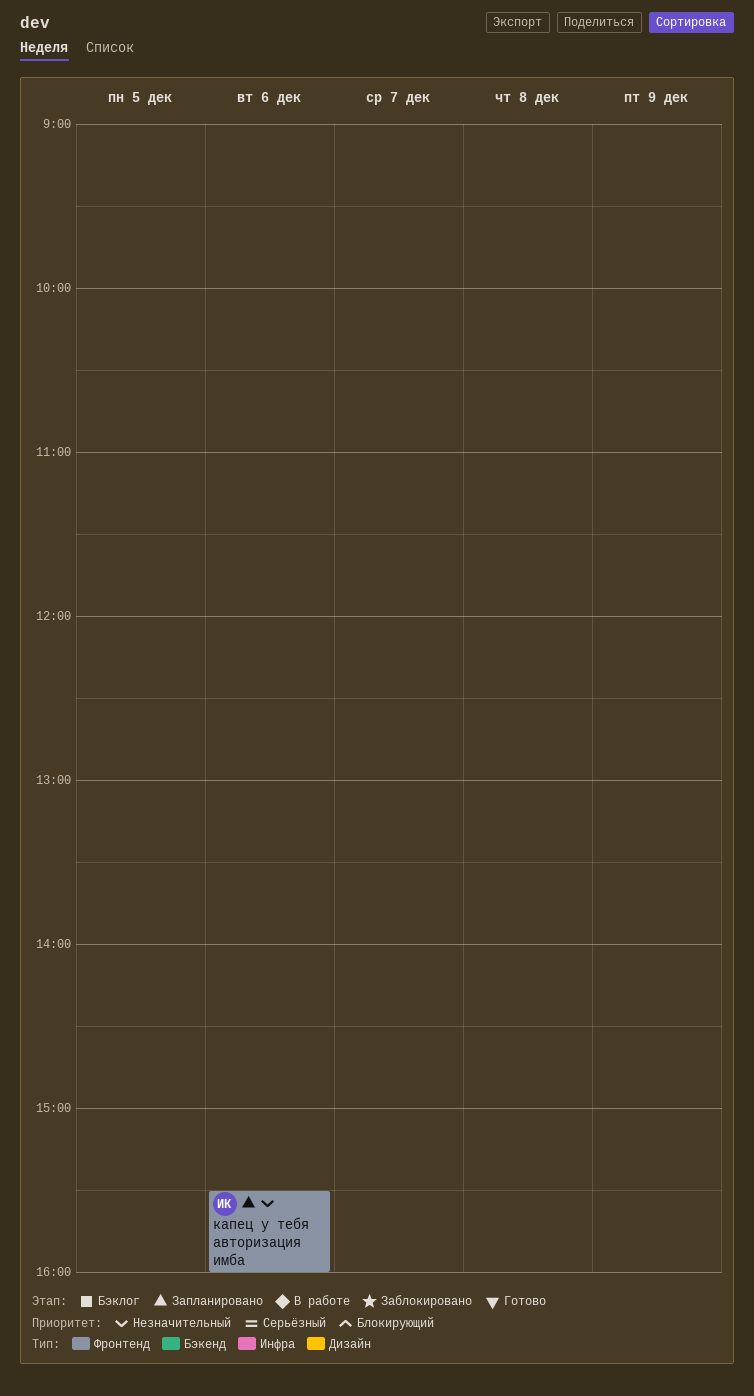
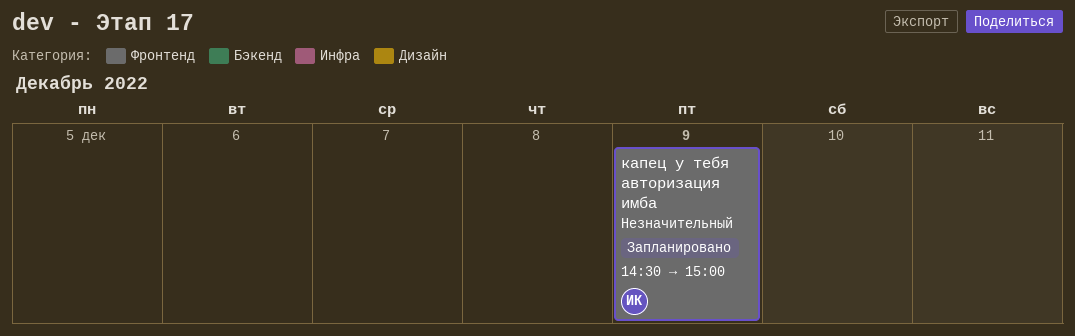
капец у тебя авторизация имба, day: Dec 6 -> Dec 9
капец у тебя авторизация имба, begins: 15:30 -> 14:30
капец у тебя авторизация имба, ends: 16:00 -> 15:00

